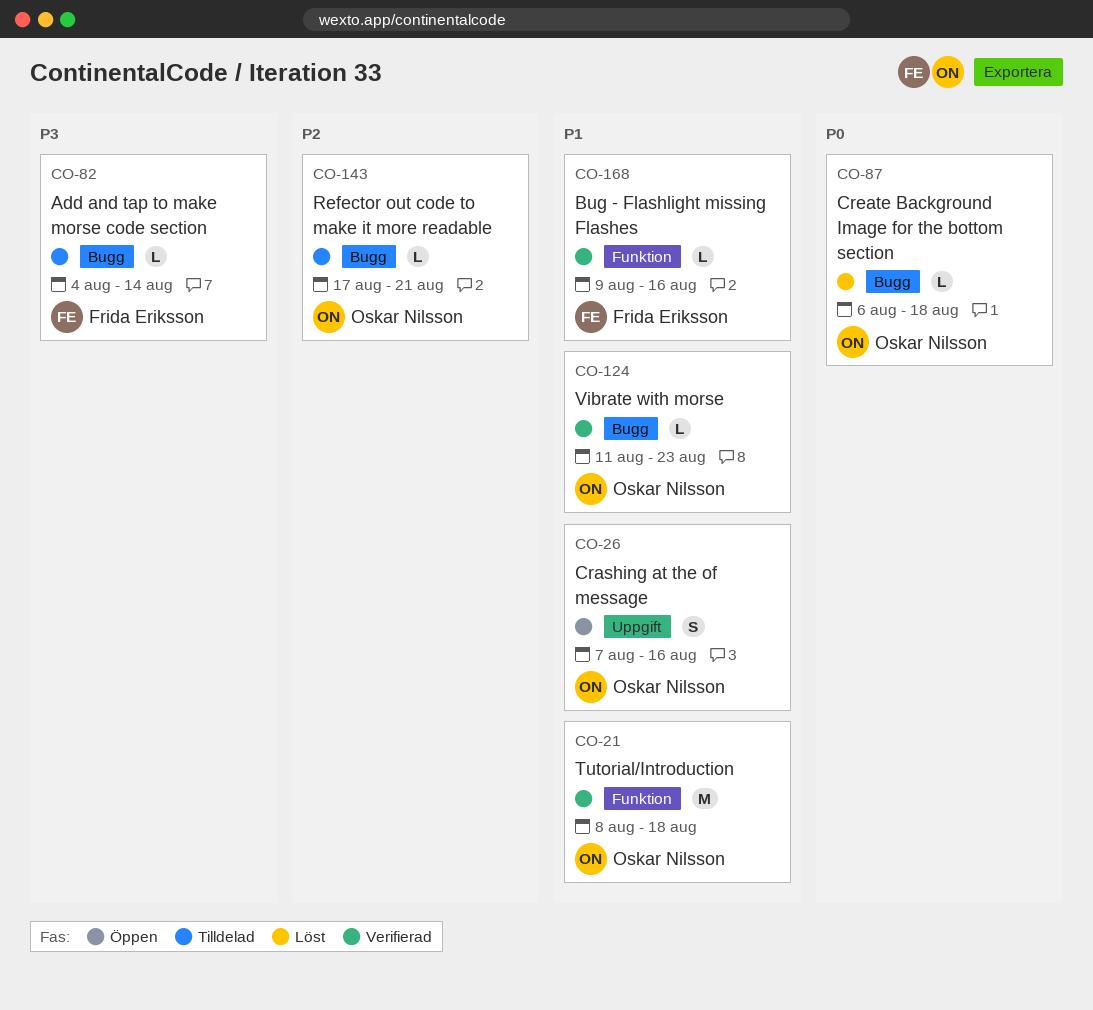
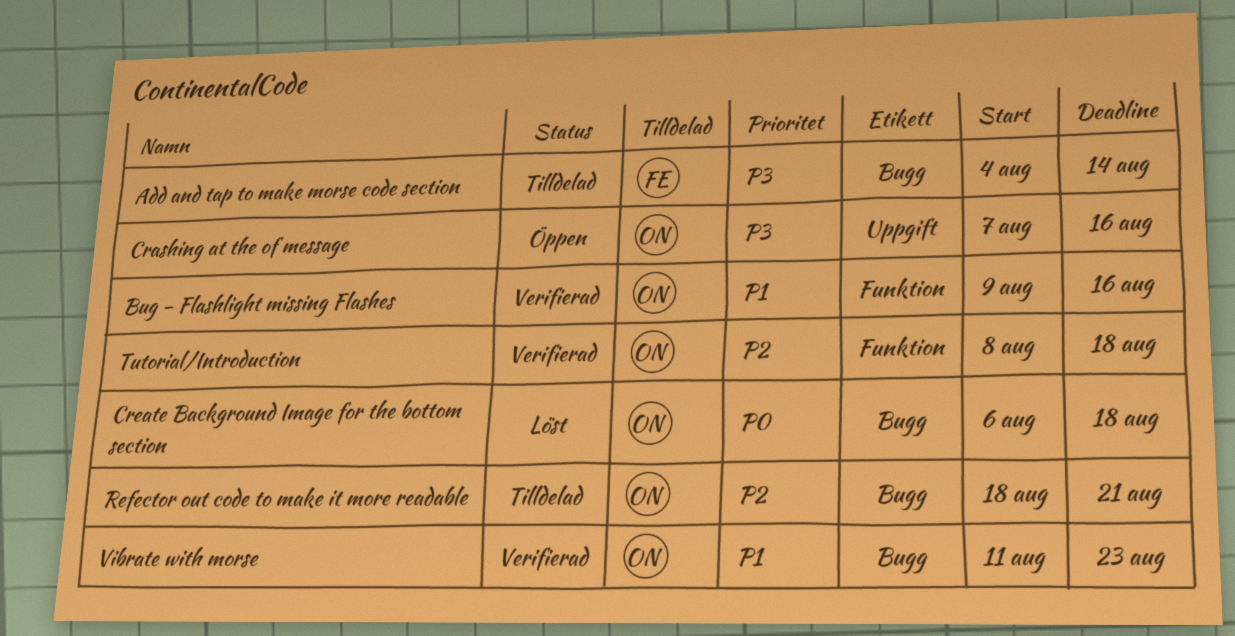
Bug - Flashlight missing Flashes, owner: Frida Eriksson -> Oskar Nilsson
Crashing at the of message, priority: P1 -> P3
Refector out code to make it more readable, start: Aug 17 -> Aug 18
Tutorial/Introduction, priority: P1 -> P2

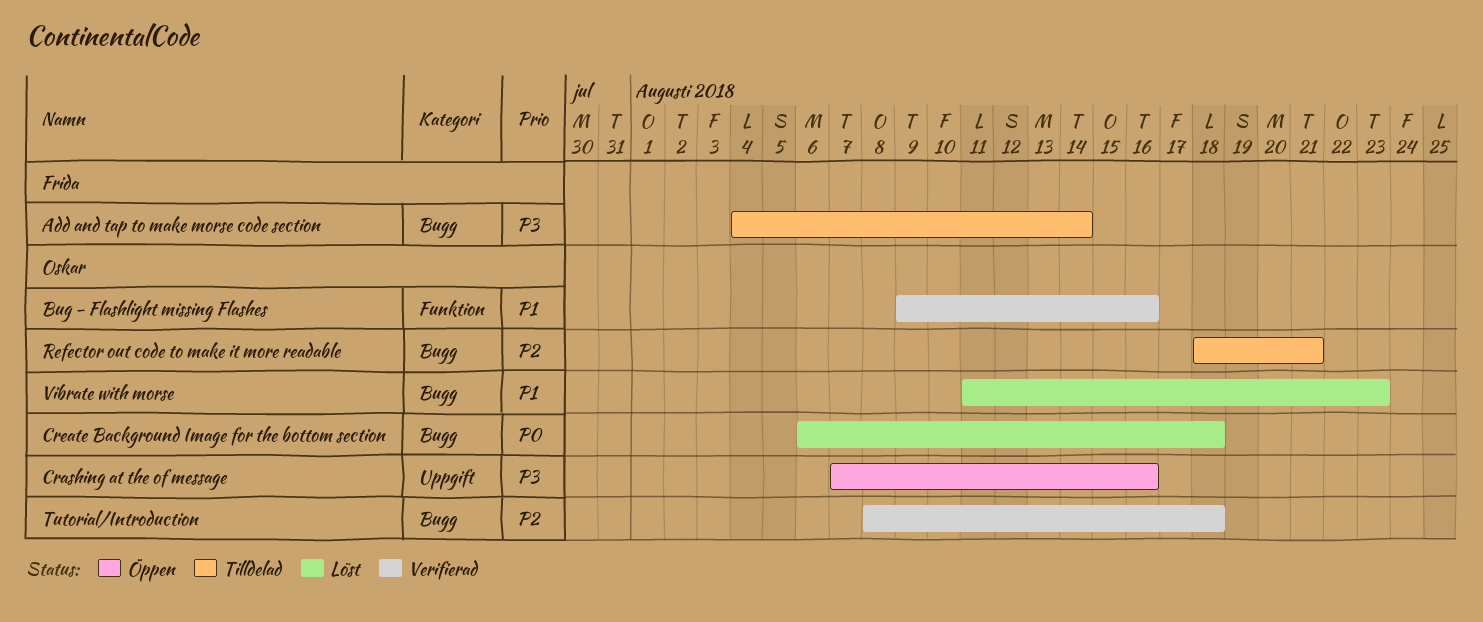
Tutorial/Introduction, label: Funktion -> Bugg
Vibrate with morse, status: Verifierad -> Löst

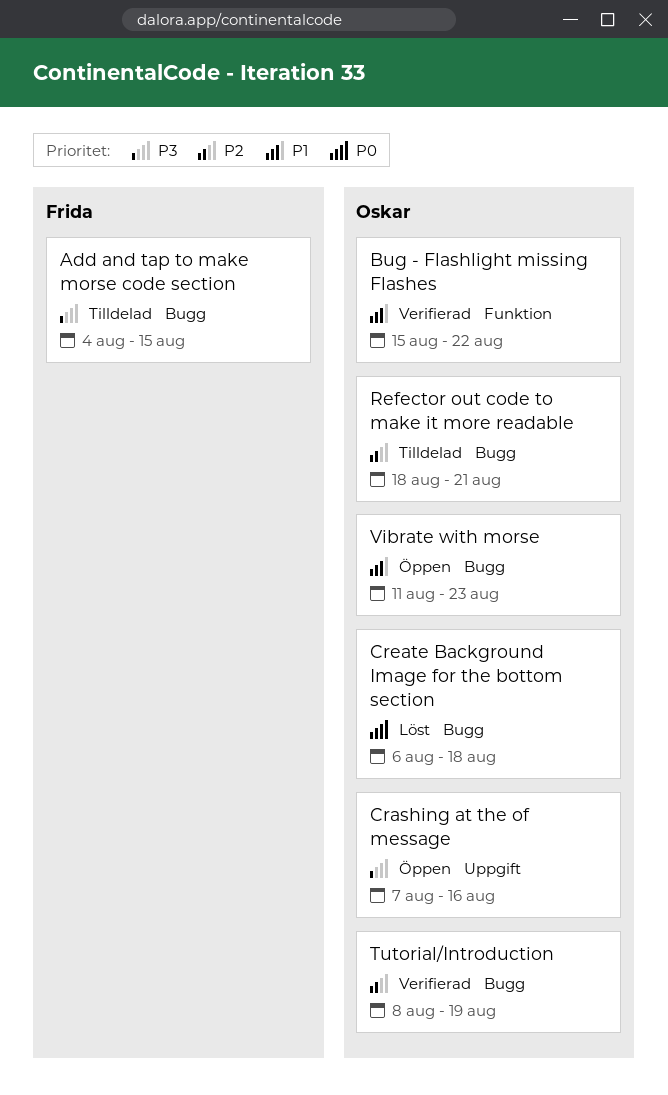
Add and tap to make morse code section, due: Aug 14 -> Aug 15
Bug - Flashlight missing Flashes, start: Aug 9 -> Aug 15
Bug - Flashlight missing Flashes, due: Aug 16 -> Aug 22
Tutorial/Introduction, due: Aug 18 -> Aug 19
Vibrate with morse, status: Löst -> Öppen

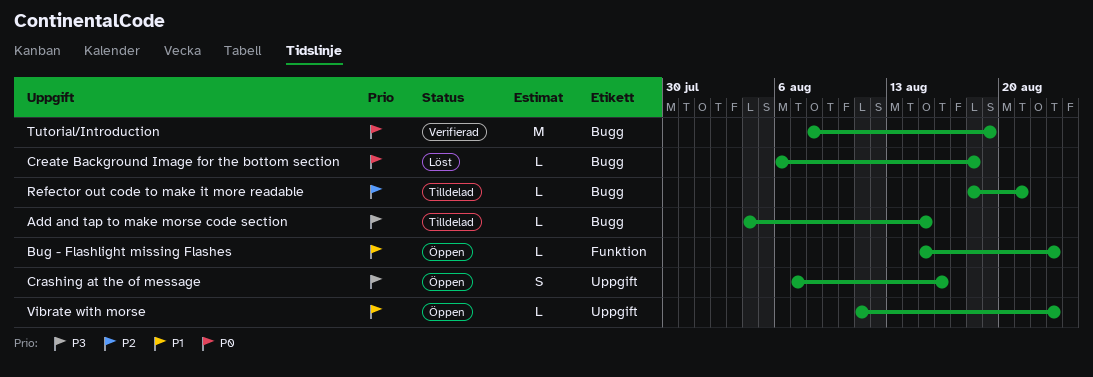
Bug - Flashlight missing Flashes, status: Verifierad -> Öppen
Bug - Flashlight missing Flashes, due: Aug 22 -> Aug 23
Tutorial/Introduction, priority: P2 -> P0
Vibrate with morse, label: Bugg -> Uppgift

